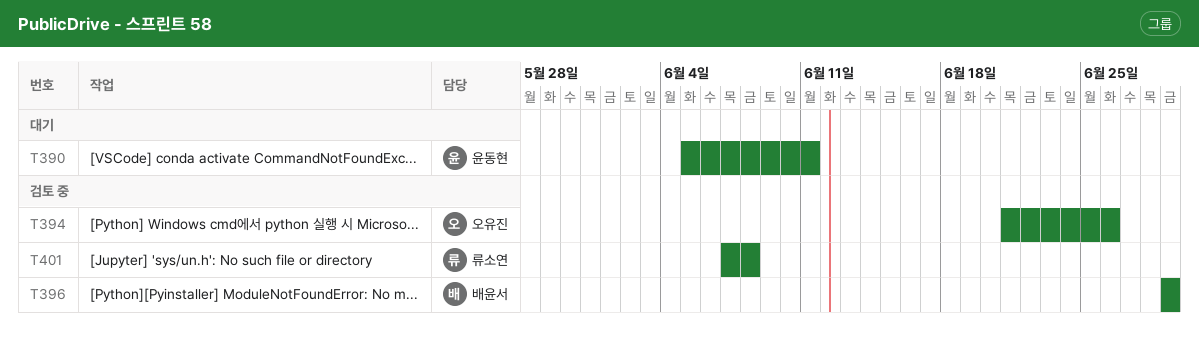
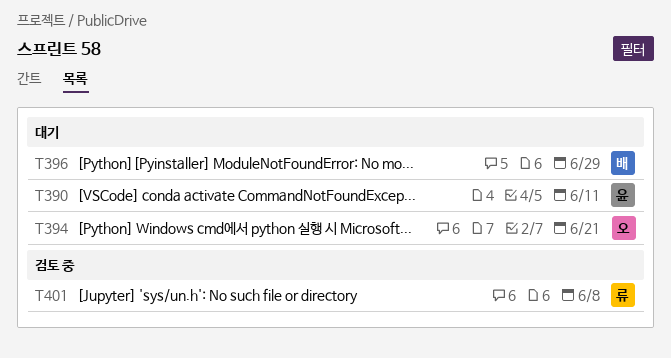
T394, status: 검토 중 -> 대기
T394, due: Jun 26 -> Jun 21
T396, status: 검토 중 -> 대기

